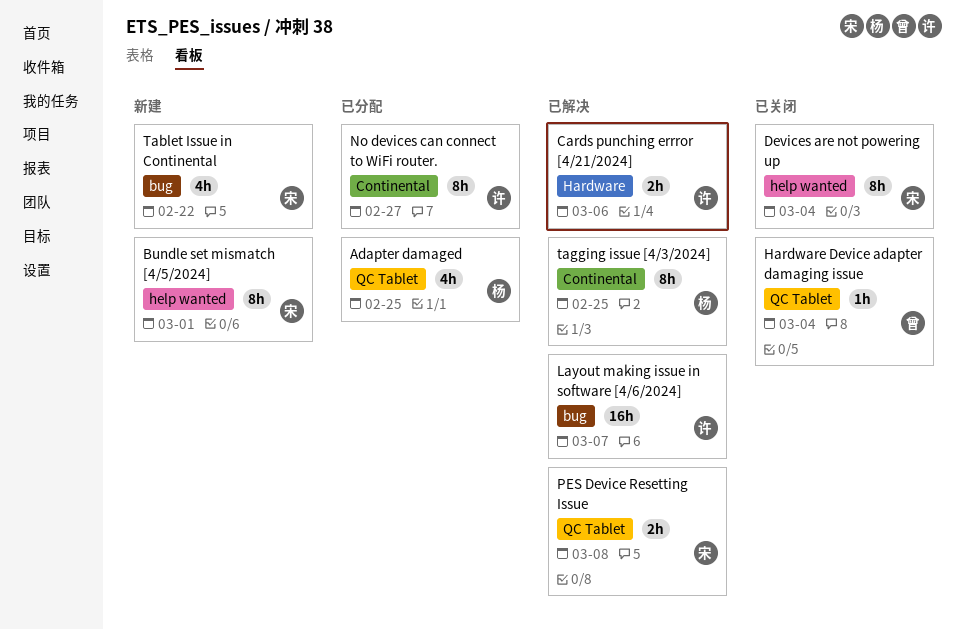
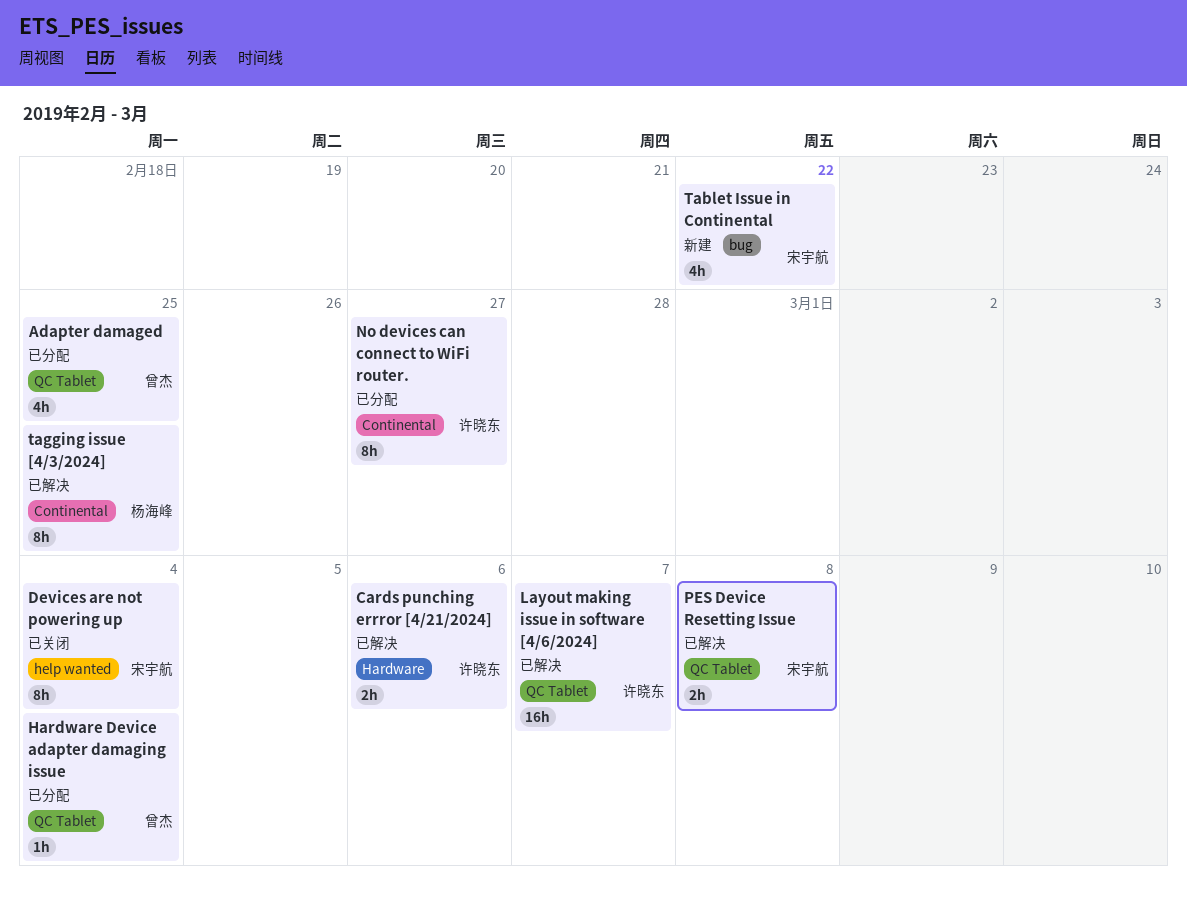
Adapter damaged, owner: 杨海峰 -> 曾杰
Bundle set mismatch [4/5/2024]: present -> none
Hardware Device adapter damaging issue, status: 已关闭 -> 已分配
Layout making issue in software [4/6/2024], label: bug -> QC Tablet

